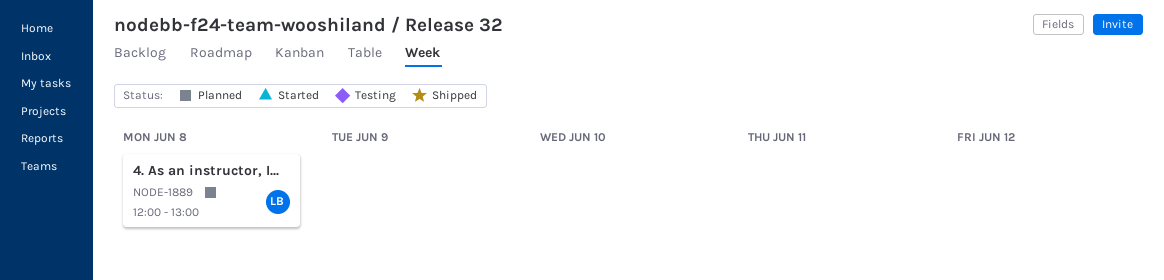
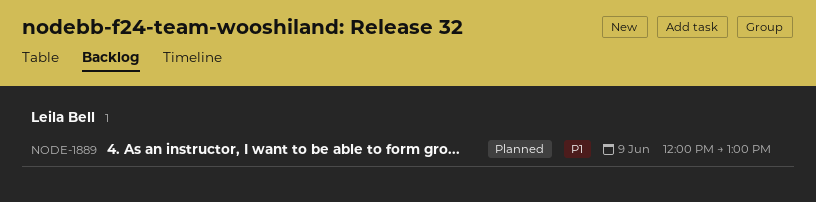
NODE-1889, day: Jun 8 -> Jun 9

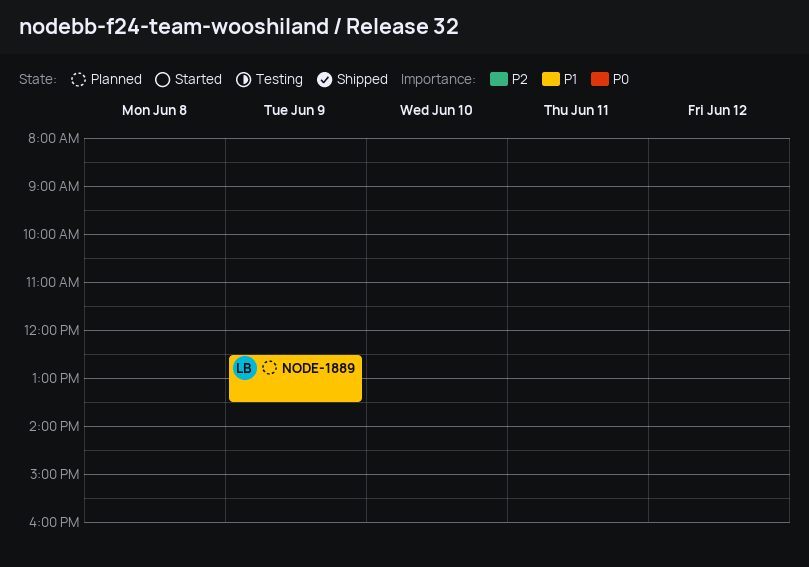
NODE-1889, begins: 12:00 -> 12:30
NODE-1889, ends: 13:00 -> 13:30

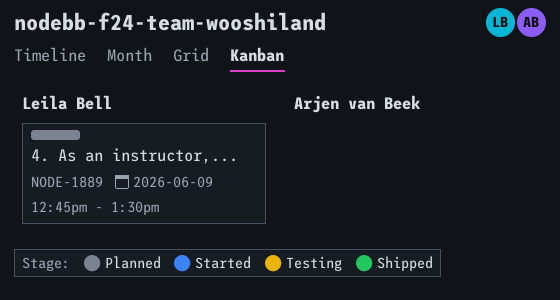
NODE-1889, begins: 12:30 -> 12:45

